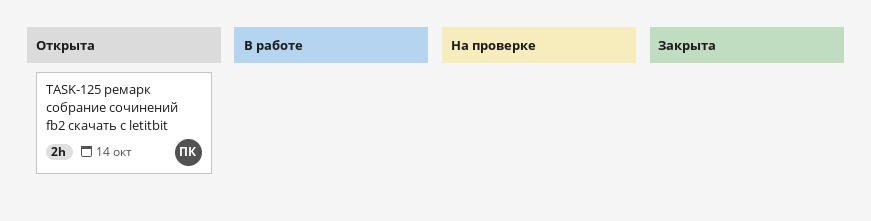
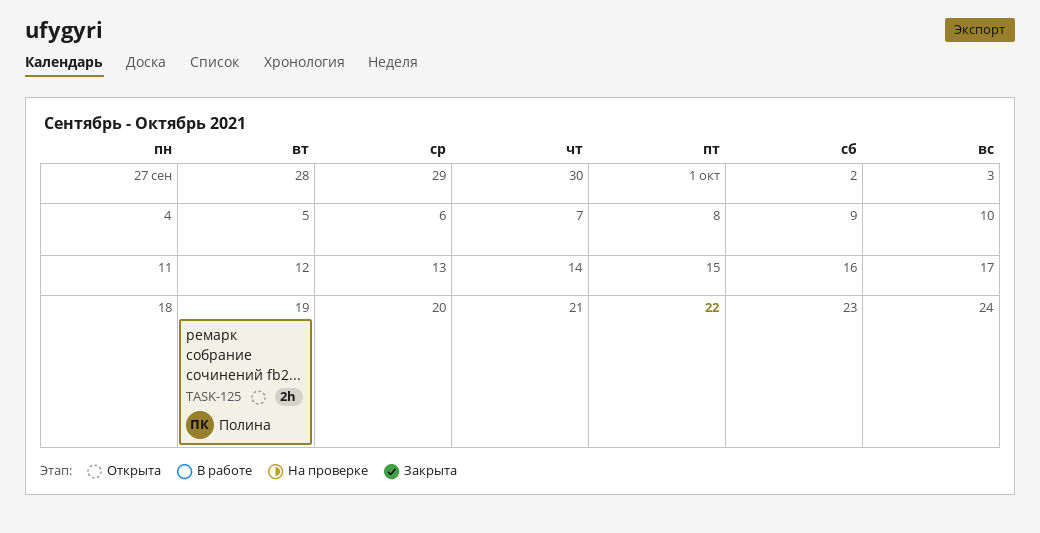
TASK-125, due: Oct 14 -> Oct 19

